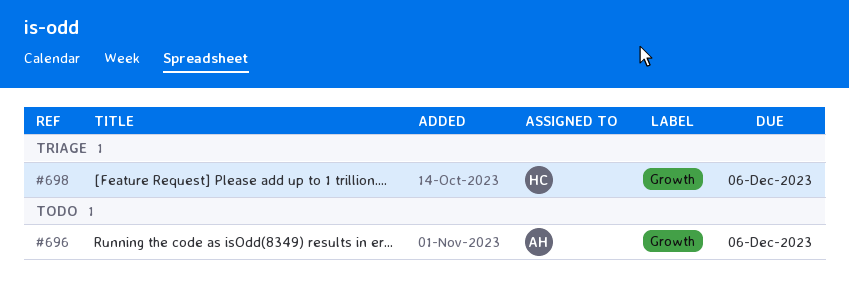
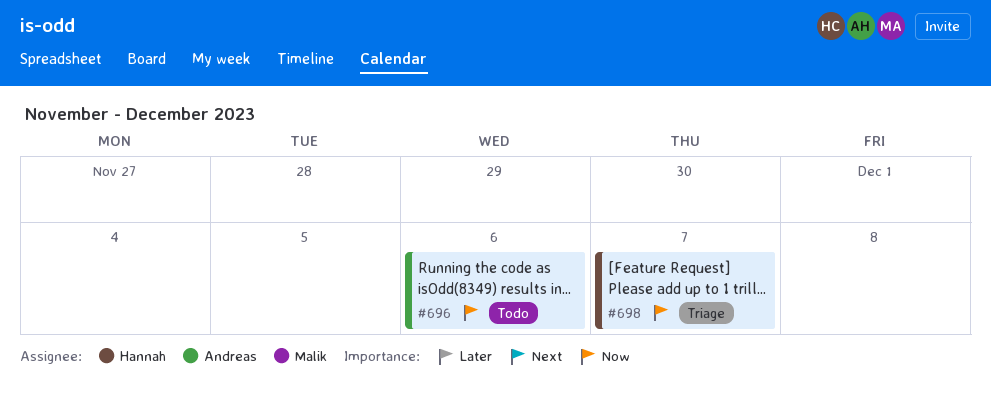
#698, due: Dec 6 -> Dec 7

